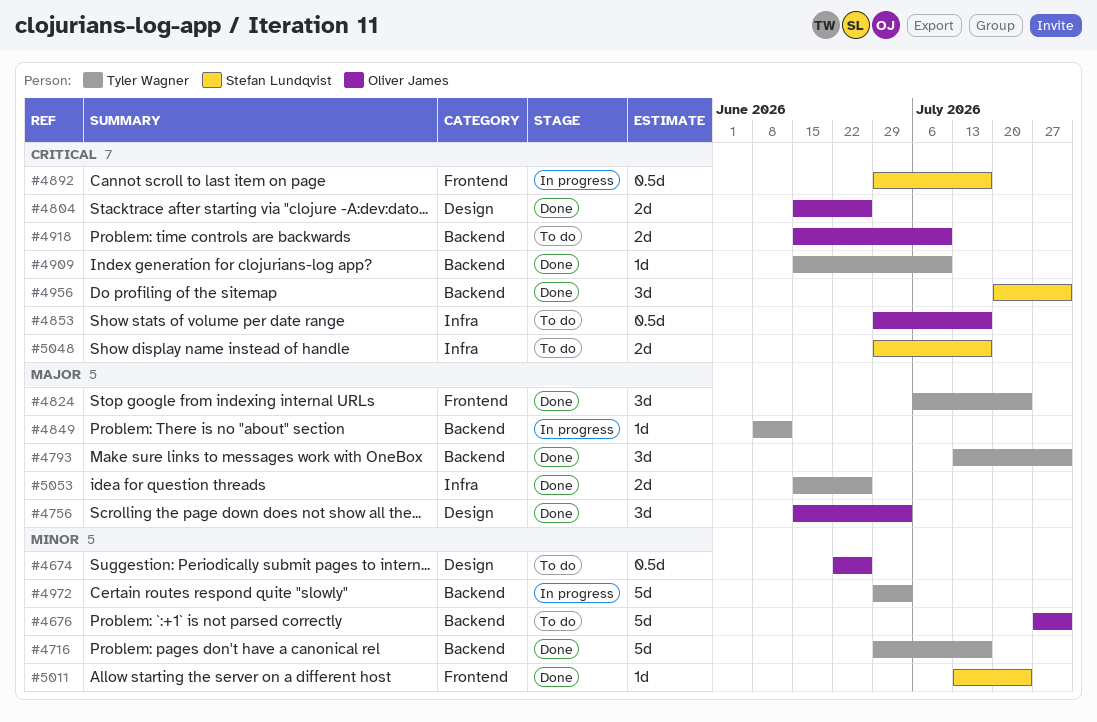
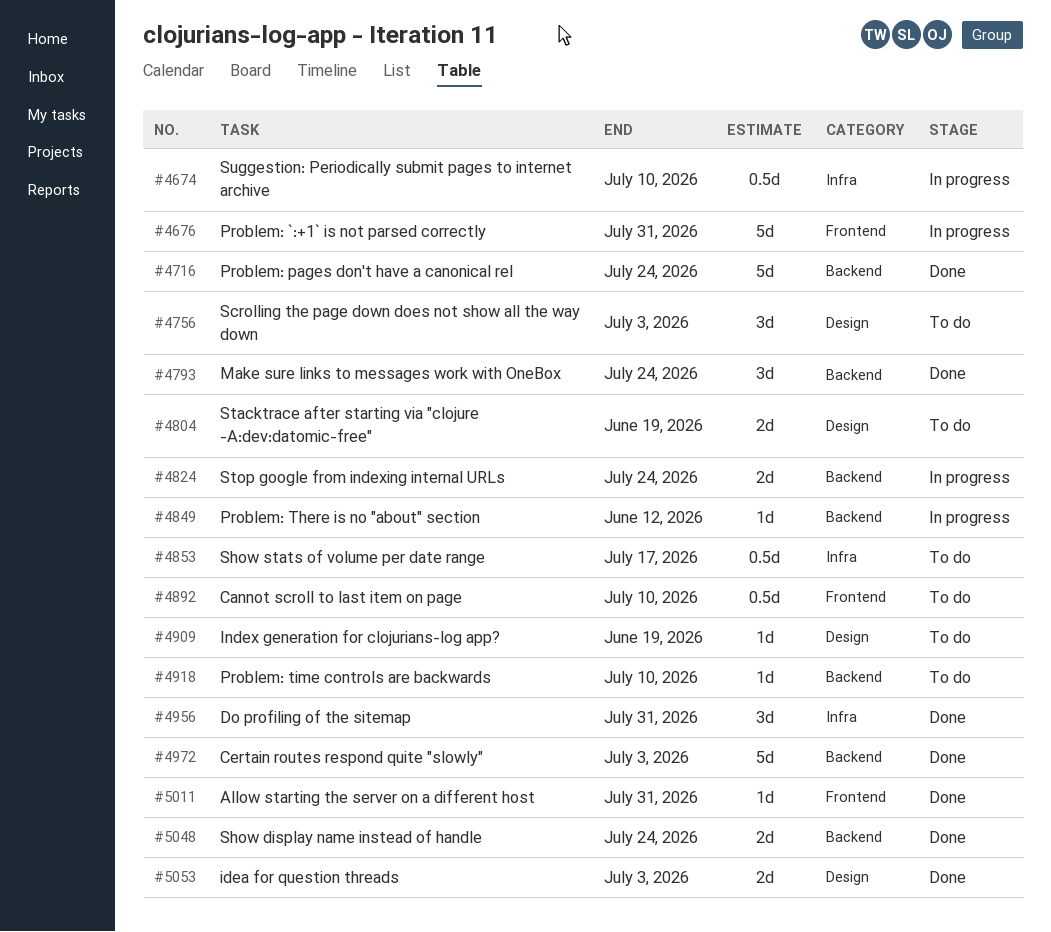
#4674, status: To do -> In progress
#4674, label: Design -> Infra
#4674, due: Jun 26 -> Jul 10
#4676, status: To do -> In progress
#4676, label: Backend -> Frontend
#4716, due: Jul 17 -> Jul 24
#4756, status: Done -> To do
#4793, due: Jul 31 -> Jul 24
#4804, status: Done -> To do
#4804, due: Jun 26 -> Jun 19
#4824, status: Done -> In progress
#4824, label: Frontend -> Backend
#4824, estimate: 3d -> 2d
#4892, status: In progress -> To do
#4892, due: Jul 17 -> Jul 10
#4909, status: Done -> To do
#4909, label: Backend -> Design
#4909, due: Jul 10 -> Jun 19
#4918, estimate: 2d -> 1d
#4956, label: Backend -> Infra
#4972, status: In progress -> Done
#5011, due: Jul 24 -> Jul 31
#5048, status: To do -> Done
#5048, label: Infra -> Backend
#5048, due: Jul 17 -> Jul 24
#5053, label: Infra -> Design
#5053, due: Jun 26 -> Jul 3

